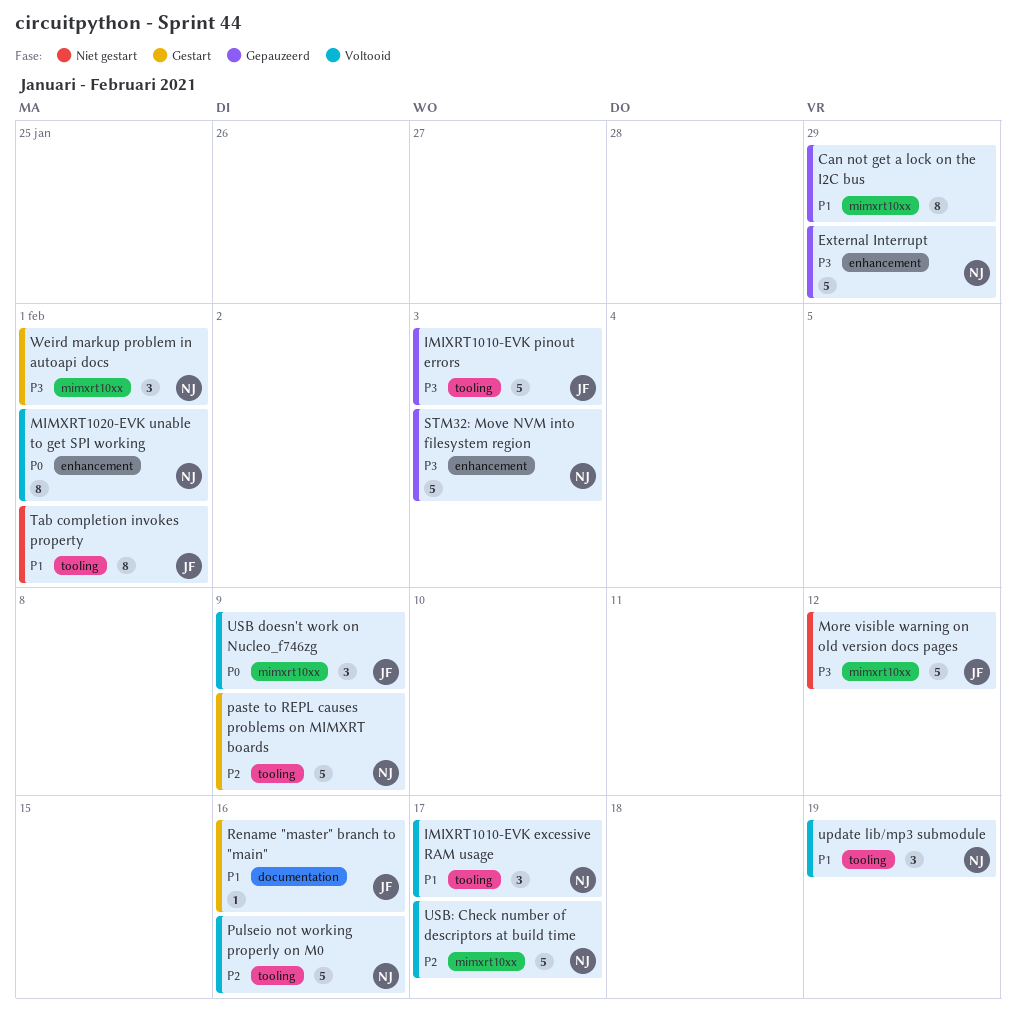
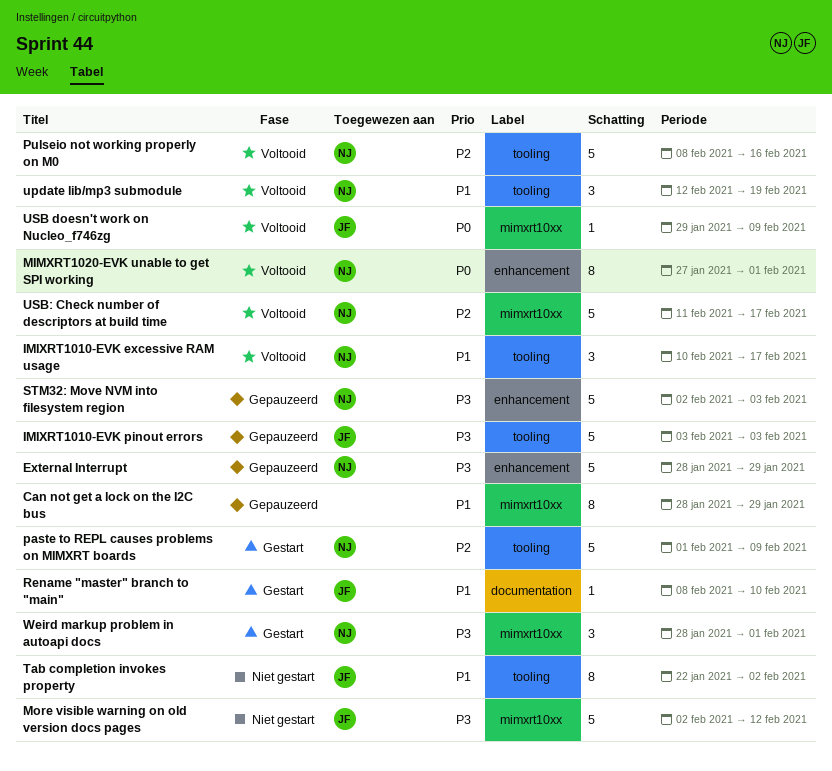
Rename "master" branch to "main", due: Feb 16 -> Feb 10
Tab completion invokes property, due: Feb 1 -> Feb 2
USB doesn't work on Nucleo_f746zg, estimate: 3 -> 1

